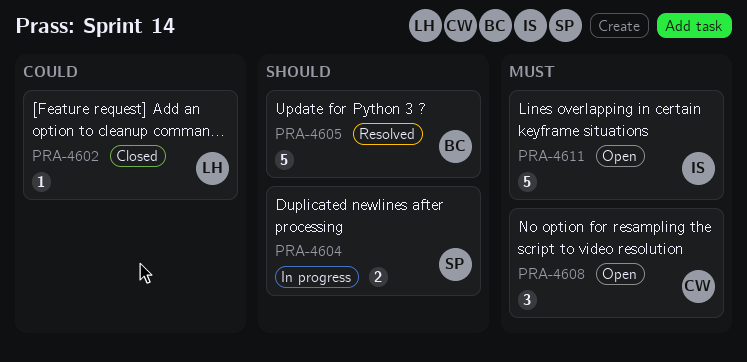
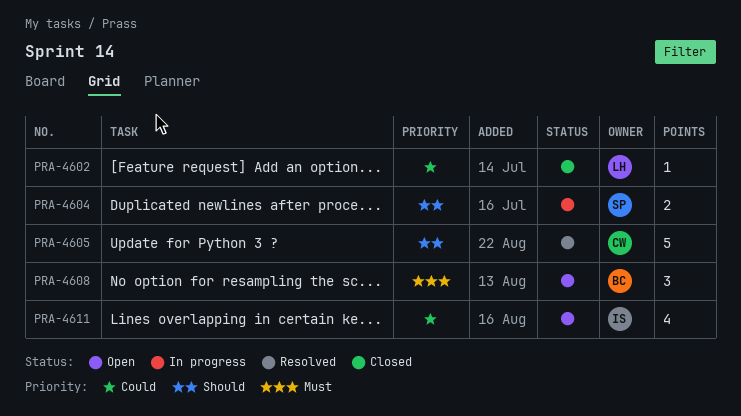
PRA-4605, owner: BC -> CW
PRA-4608, owner: CW -> BC
PRA-4611, priority: Must -> Could
PRA-4611, estimate: 5 -> 4

